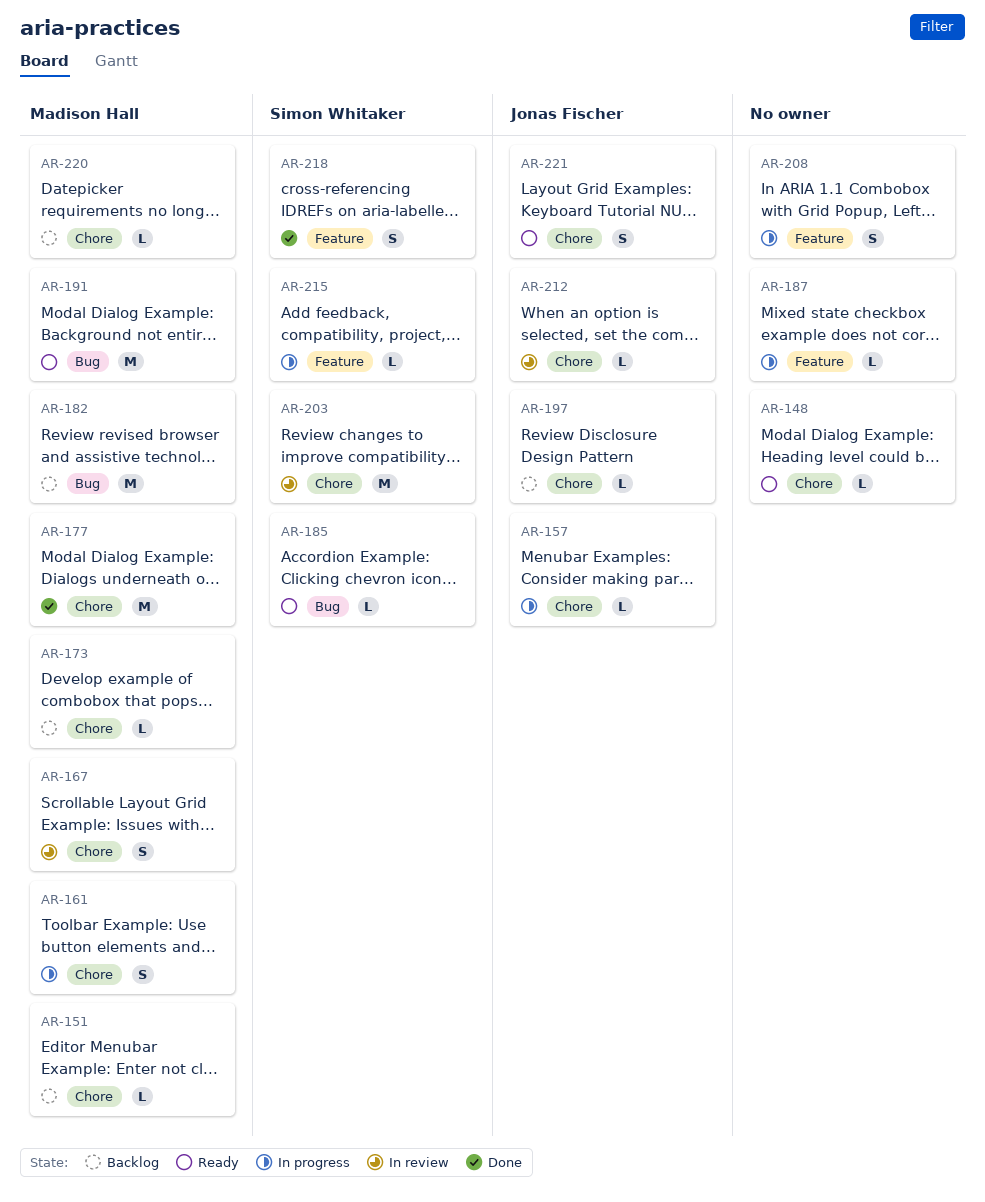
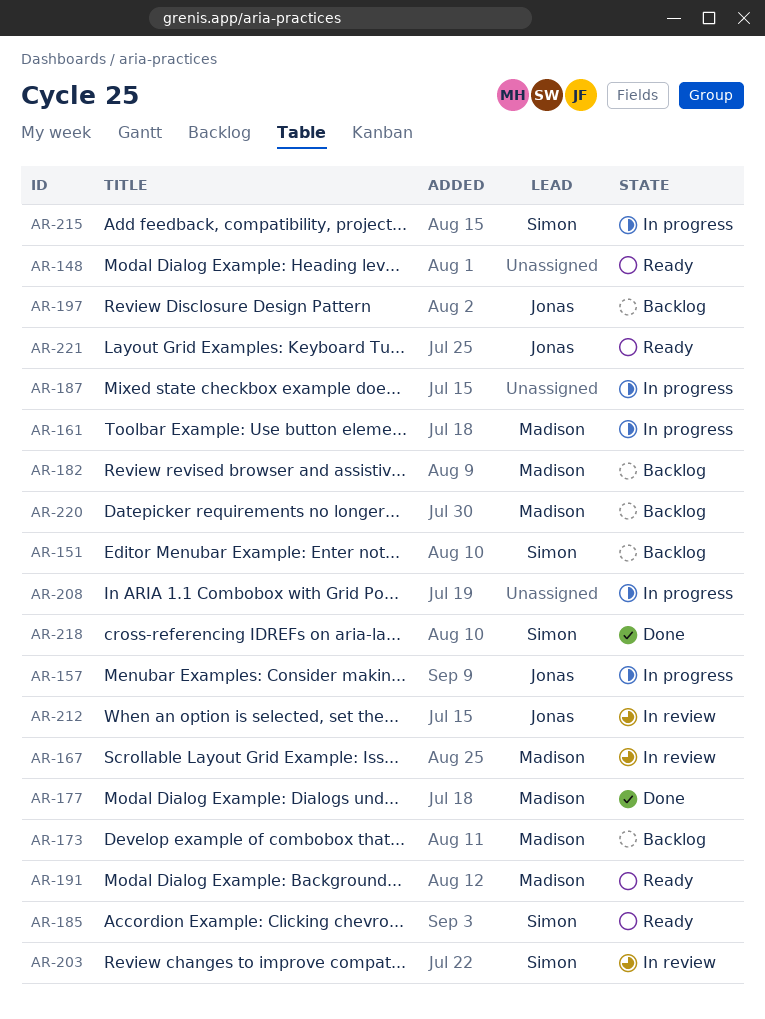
AR-151, owner: Madison Hall -> Simon Whitaker

